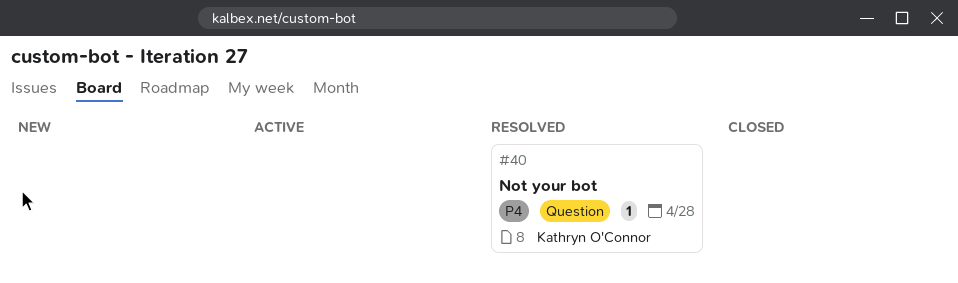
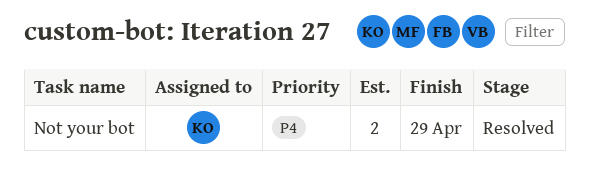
Not your bot, estimate: 1 -> 2
Not your bot, due: Apr 28 -> Apr 29

